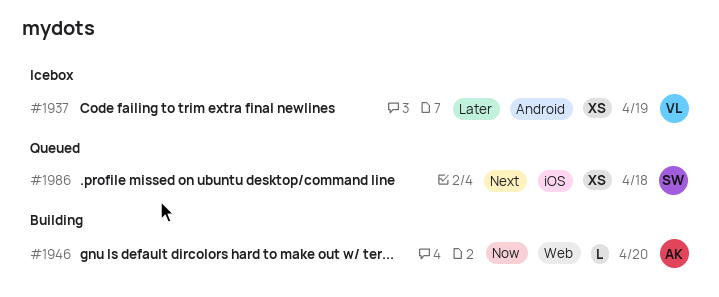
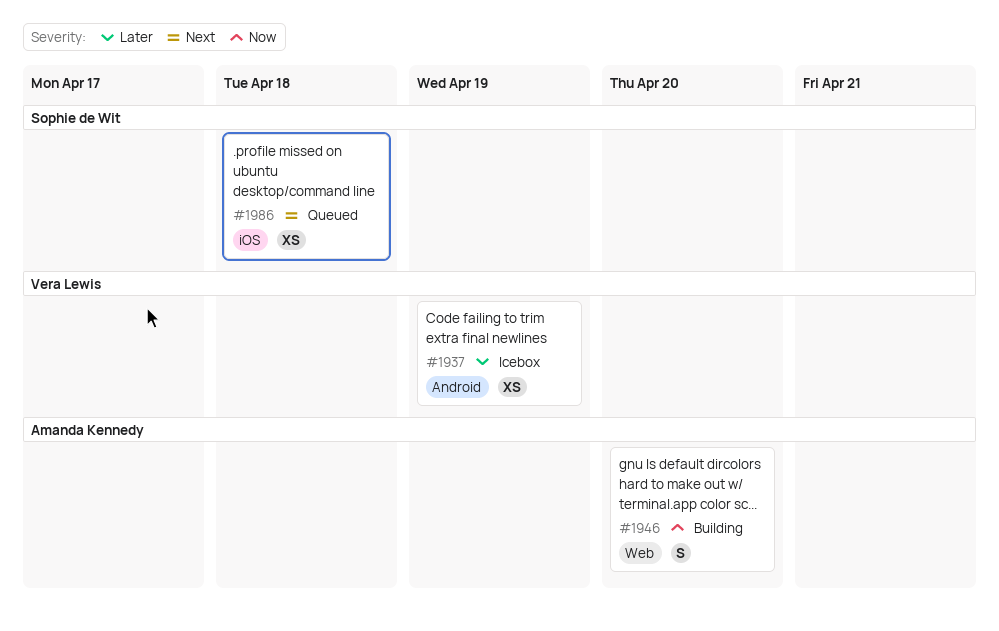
#1946, estimate: L -> S

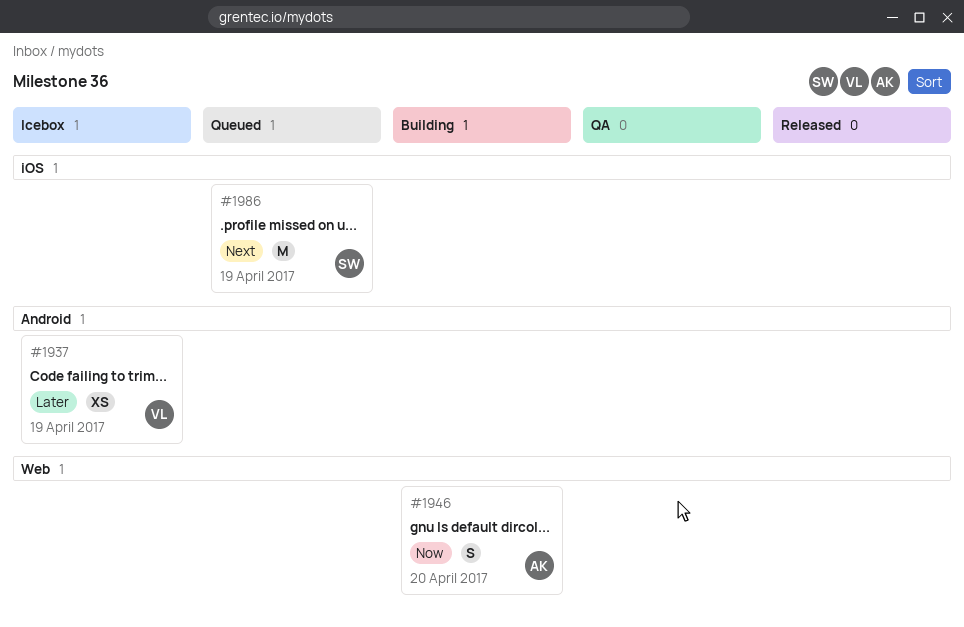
#1986, estimate: XS -> M
#1986, due: Apr 18 -> Apr 19

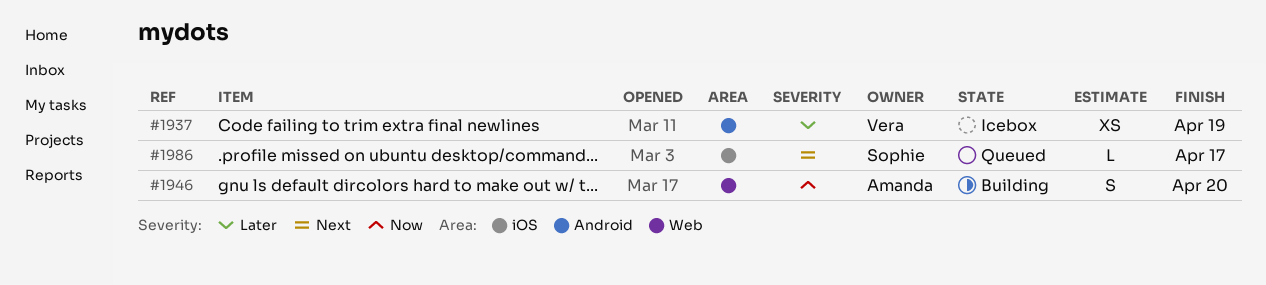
#1986, estimate: M -> L
#1986, due: Apr 19 -> Apr 17

